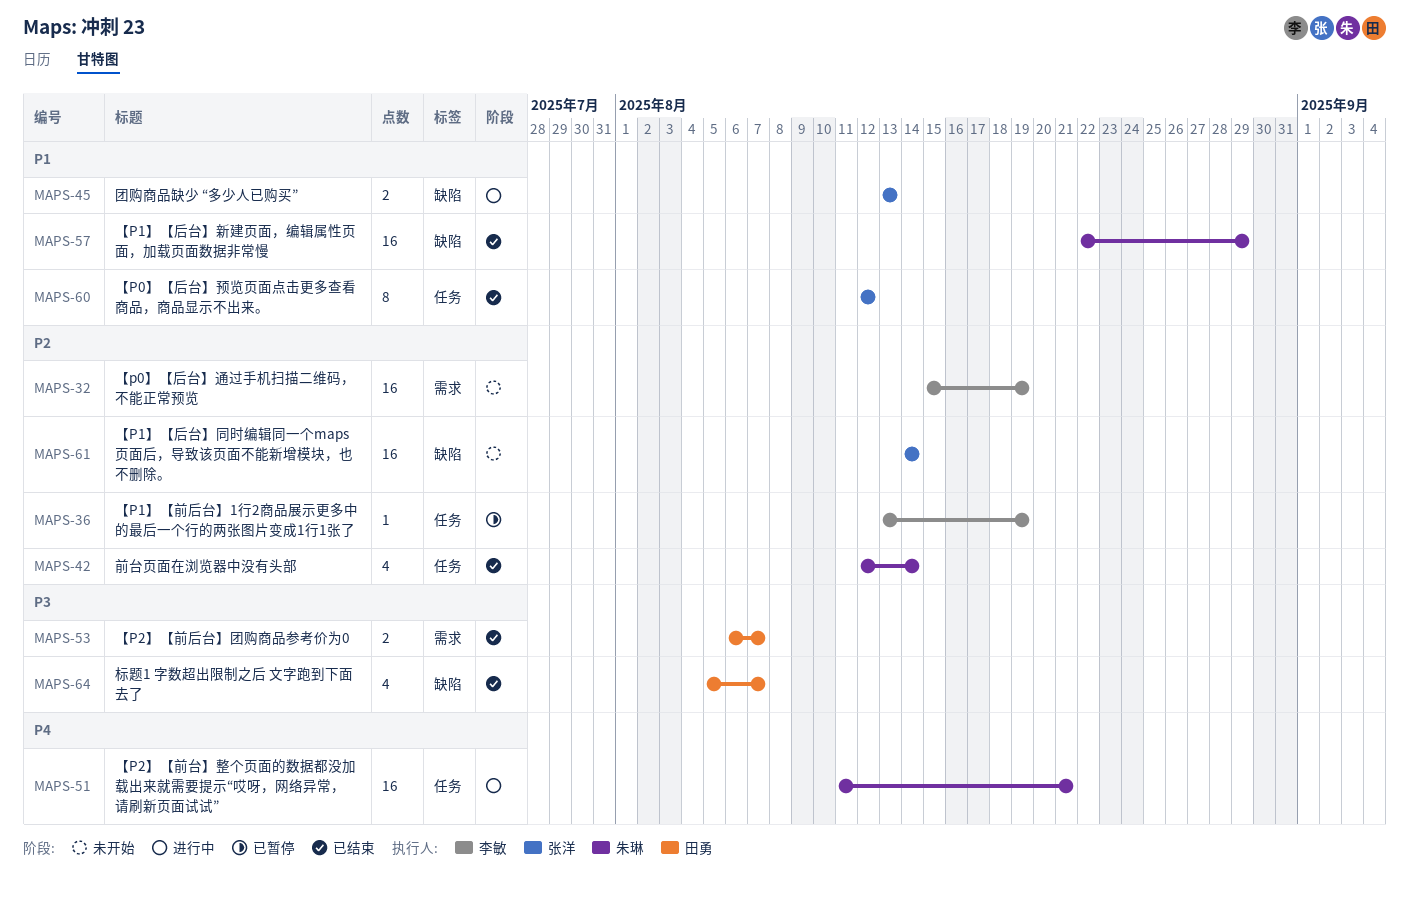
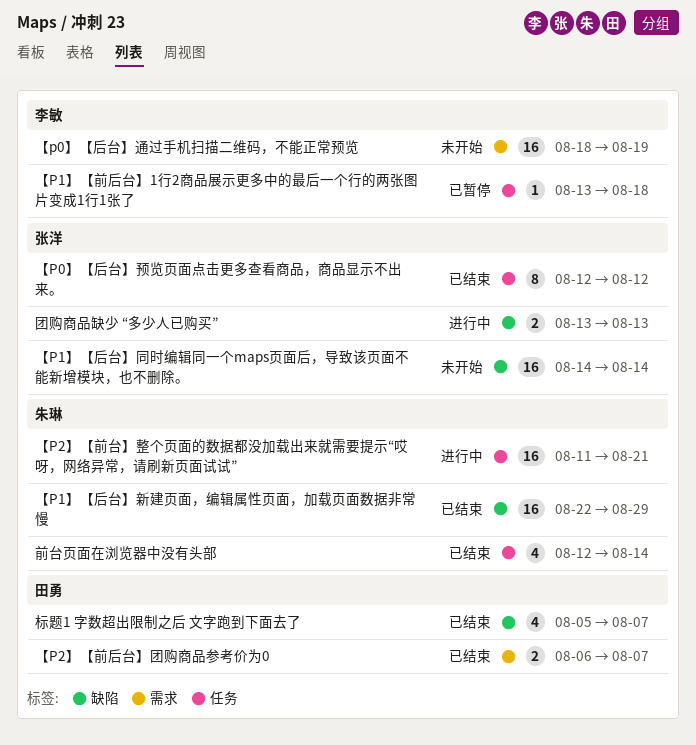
【p0】【后台】通过手机扫描二维码，不能正常预览, start: Aug 15 -> Aug 18
【P1】【前后台】1行2商品展示更多中的最后一个行的两张图片变成1行1张了, due: Aug 19 -> Aug 18

